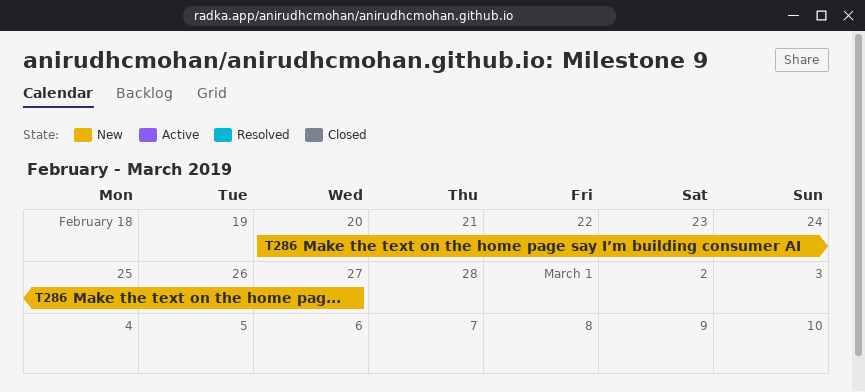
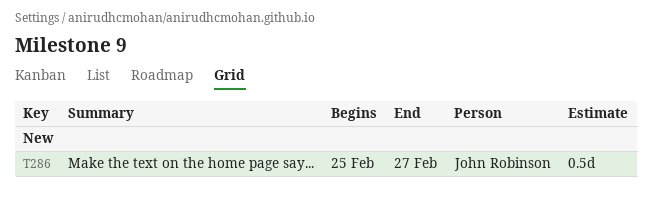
T286, start: Feb 20 -> Feb 25

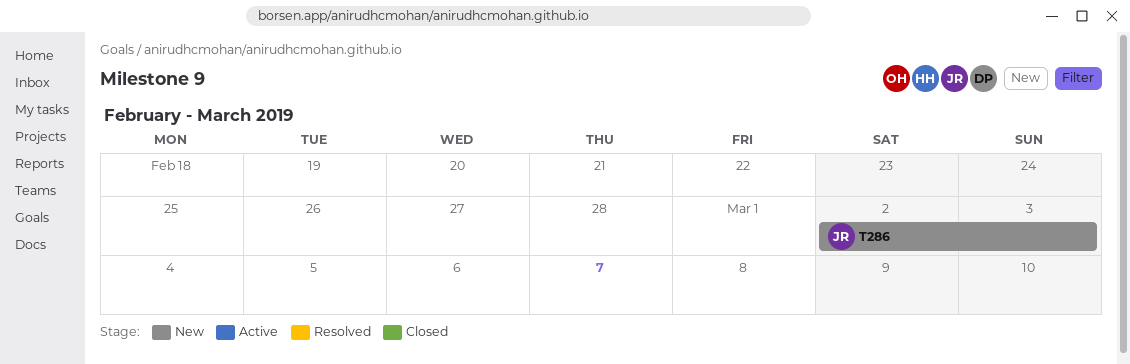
T286, start: Feb 25 -> Mar 2
T286, due: Feb 27 -> Mar 3

